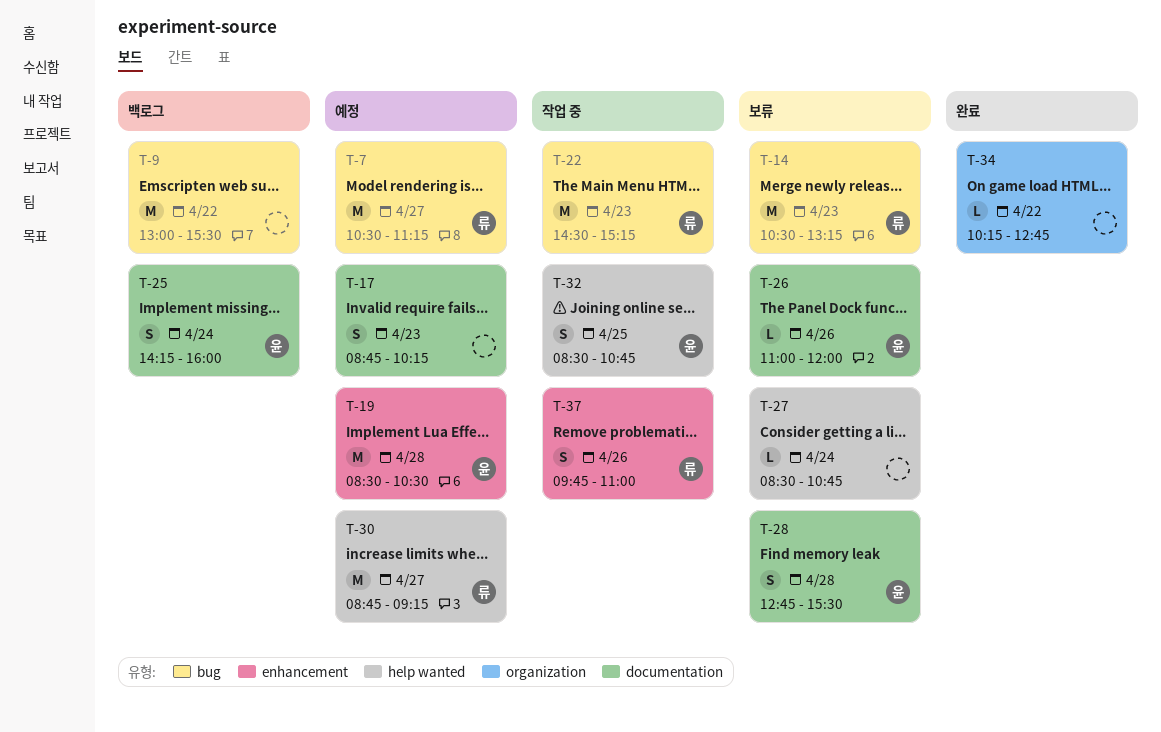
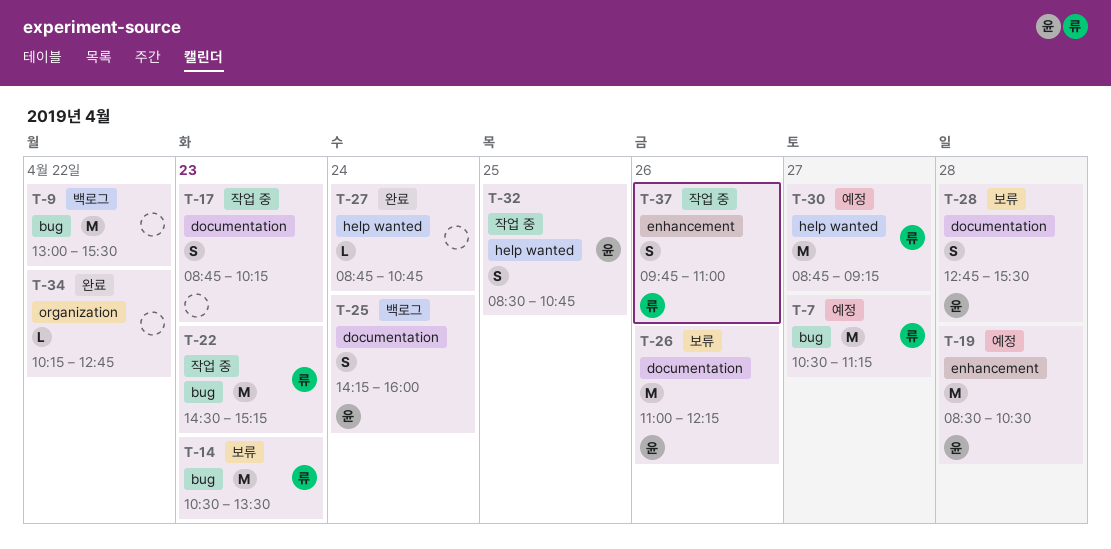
T-14, ends: 13:15 -> 13:30
T-17, status: 예정 -> 작업 중
T-26, estimate: L -> M
T-26, ends: 12:00 -> 12:15
T-27, status: 보류 -> 완료
T-27, begins: 08:30 -> 08:45

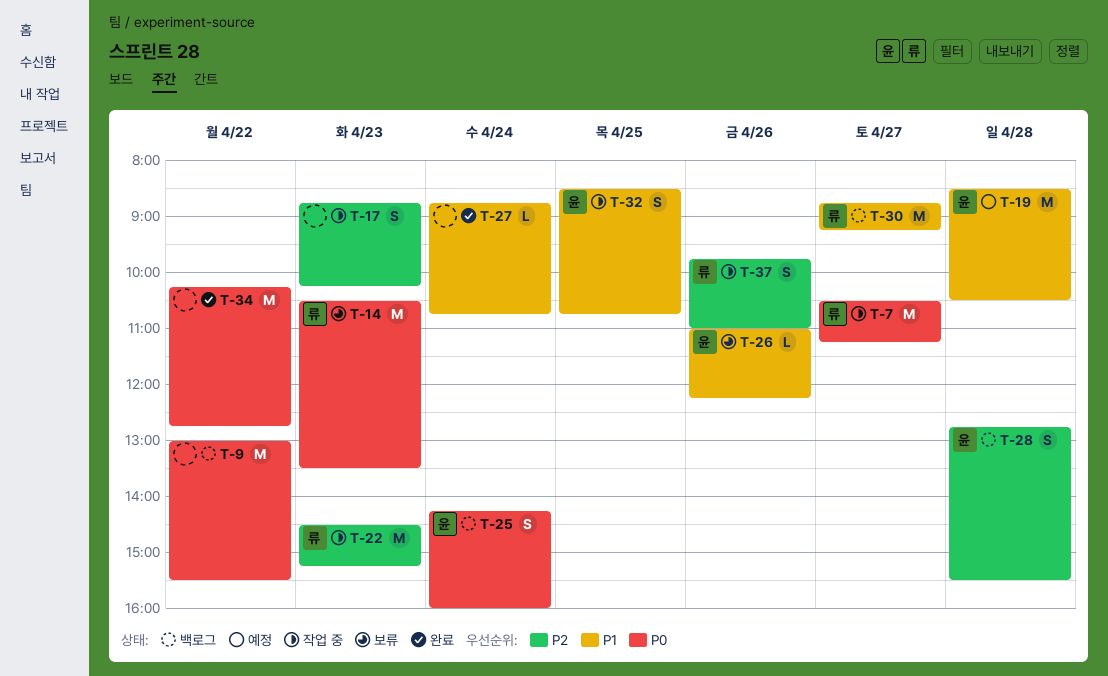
T-7, status: 예정 -> 작업 중
T-26, estimate: M -> L
T-28, status: 보류 -> 백로그
T-30, status: 예정 -> 백로그
T-34, estimate: L -> M

